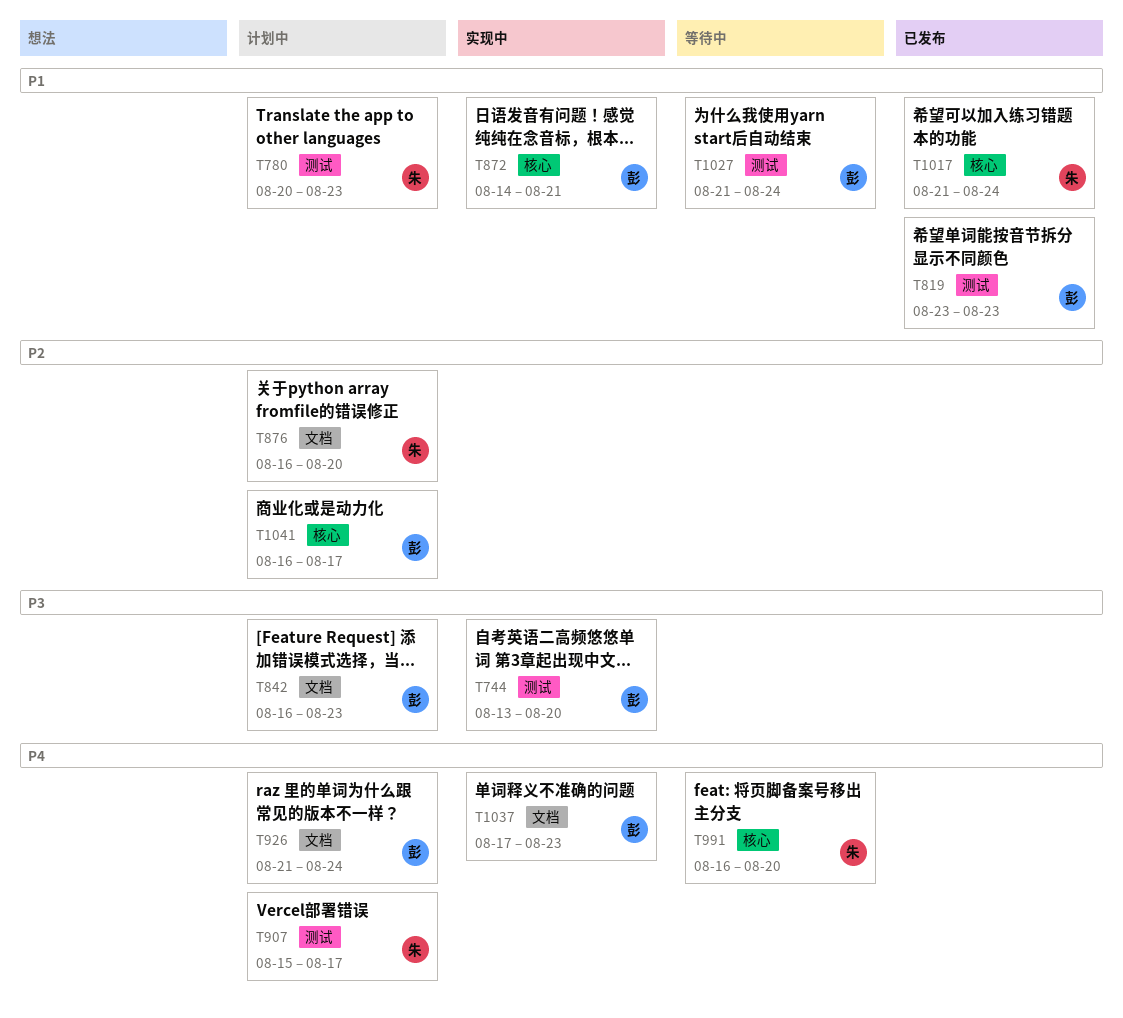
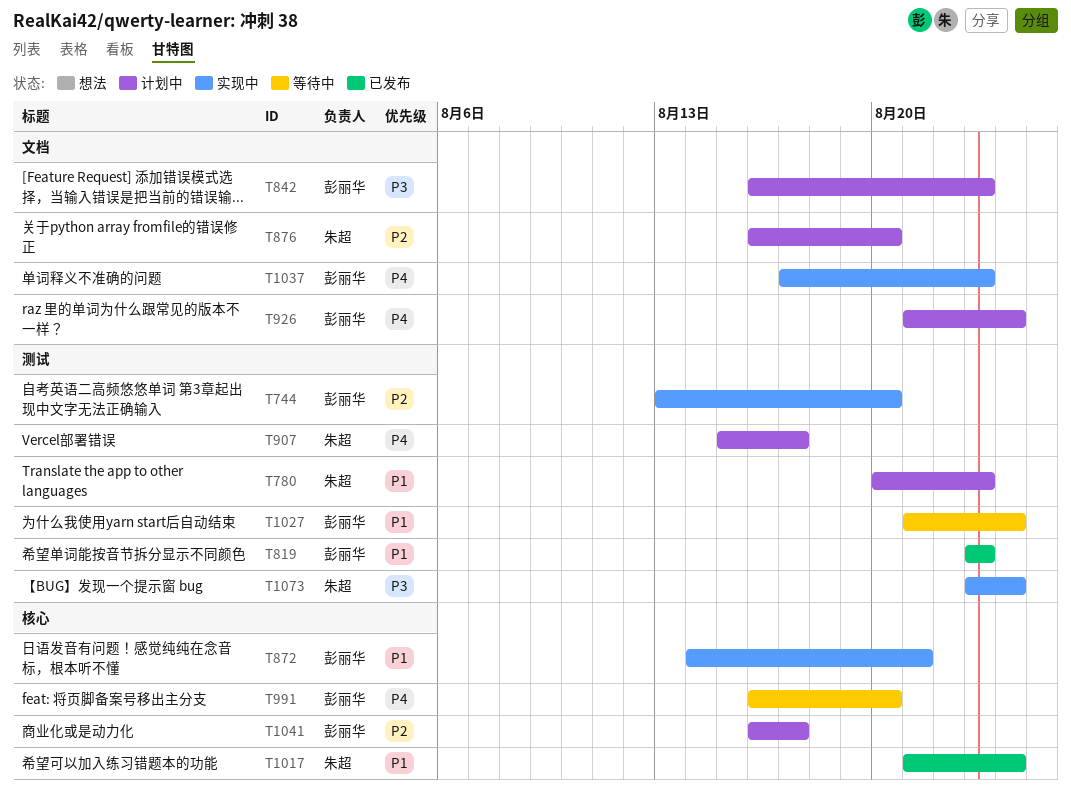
T744, priority: P3 -> P2
T991, owner: 朱超 -> 彭丽华
T1073: none -> present

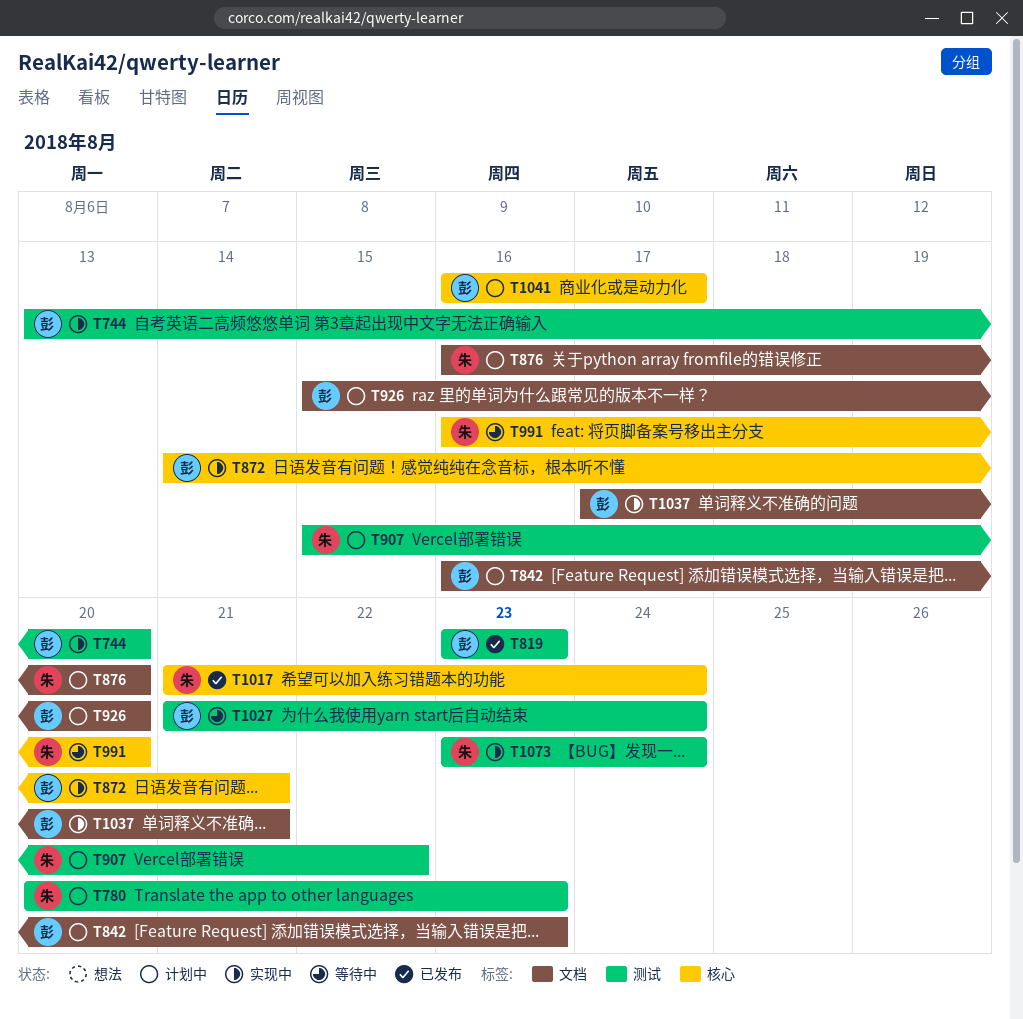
T907, due: Aug 17 -> Aug 22
T926, start: Aug 21 -> Aug 15
T926, due: Aug 24 -> Aug 20
T991, owner: 彭丽华 -> 朱超
T1037, due: Aug 23 -> Aug 21

